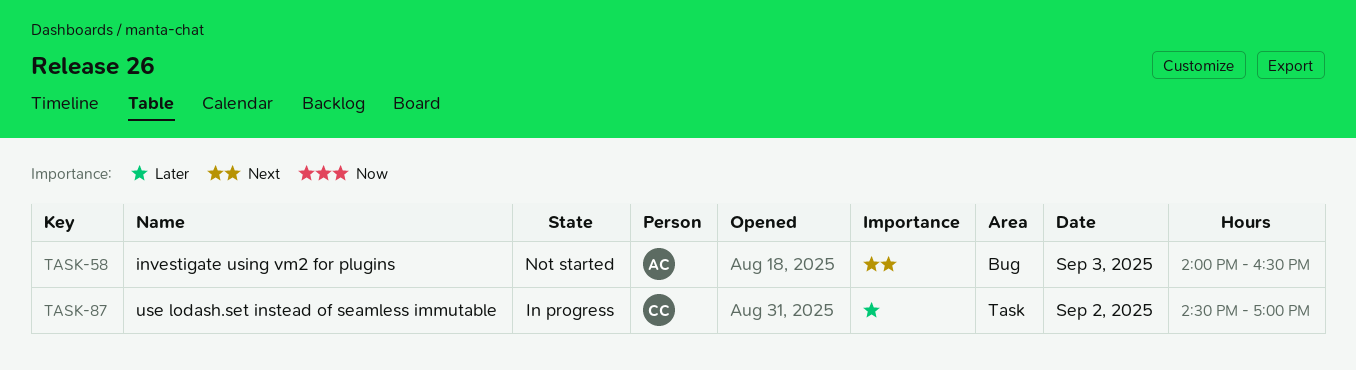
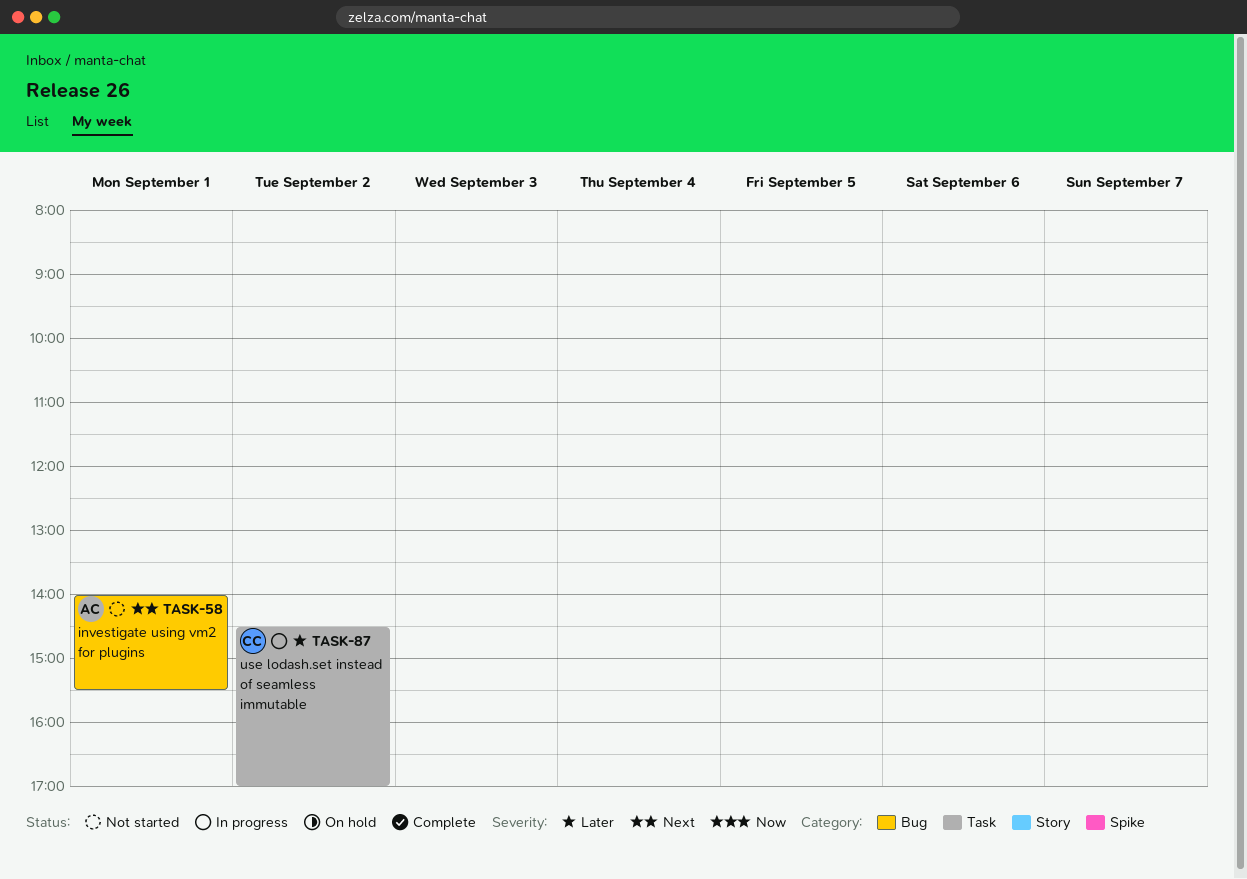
TASK-58, day: Sep 3 -> Sep 1
TASK-58, ends: 16:30 -> 15:30

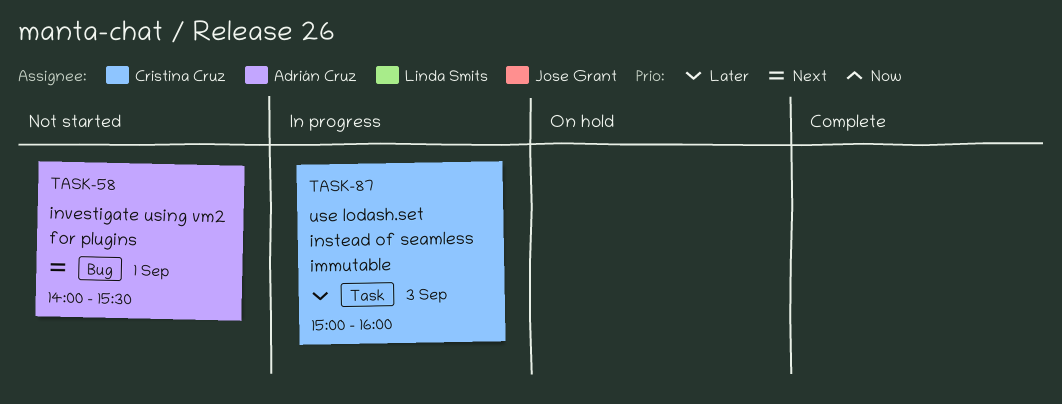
TASK-87, day: Sep 2 -> Sep 3
TASK-87, begins: 14:30 -> 15:00
TASK-87, ends: 17:00 -> 16:00

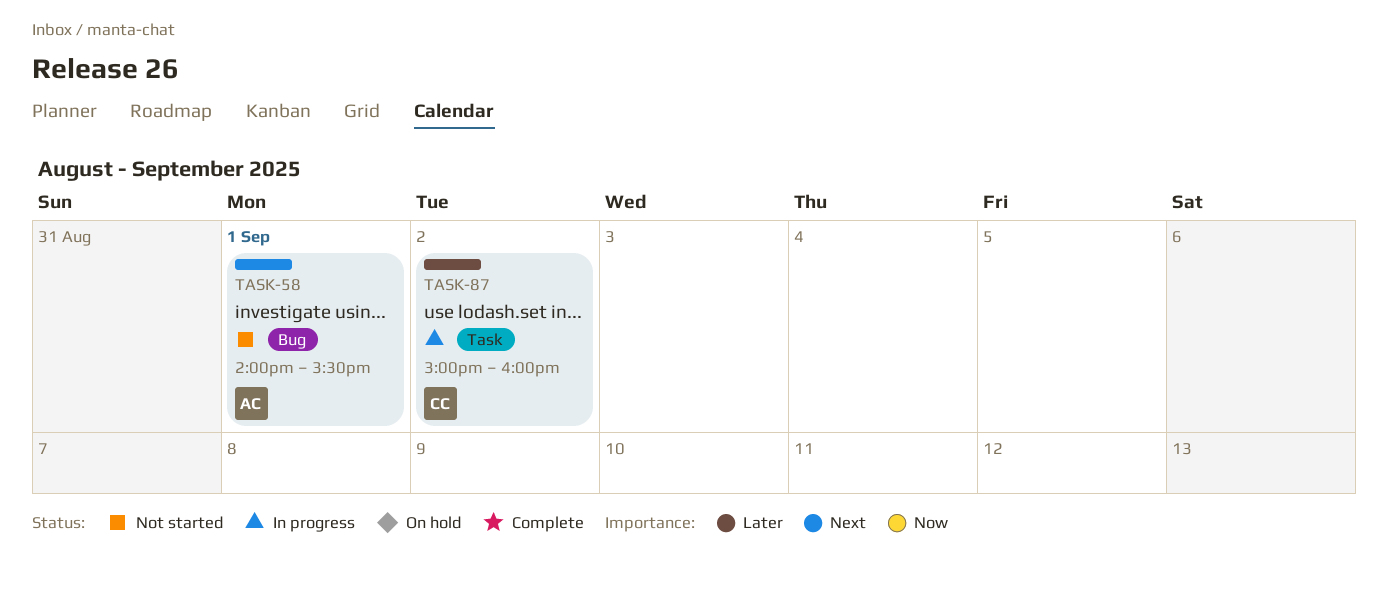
TASK-87, day: Sep 3 -> Sep 2

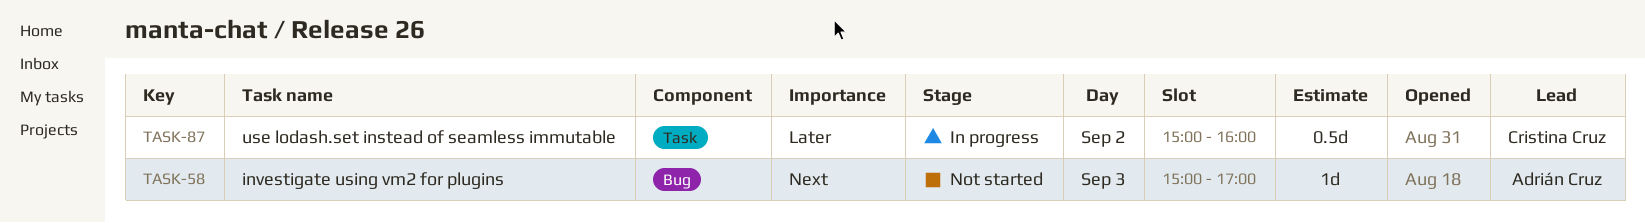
TASK-58, day: Sep 1 -> Sep 3
TASK-58, begins: 14:00 -> 15:00
TASK-58, ends: 15:30 -> 17:00

